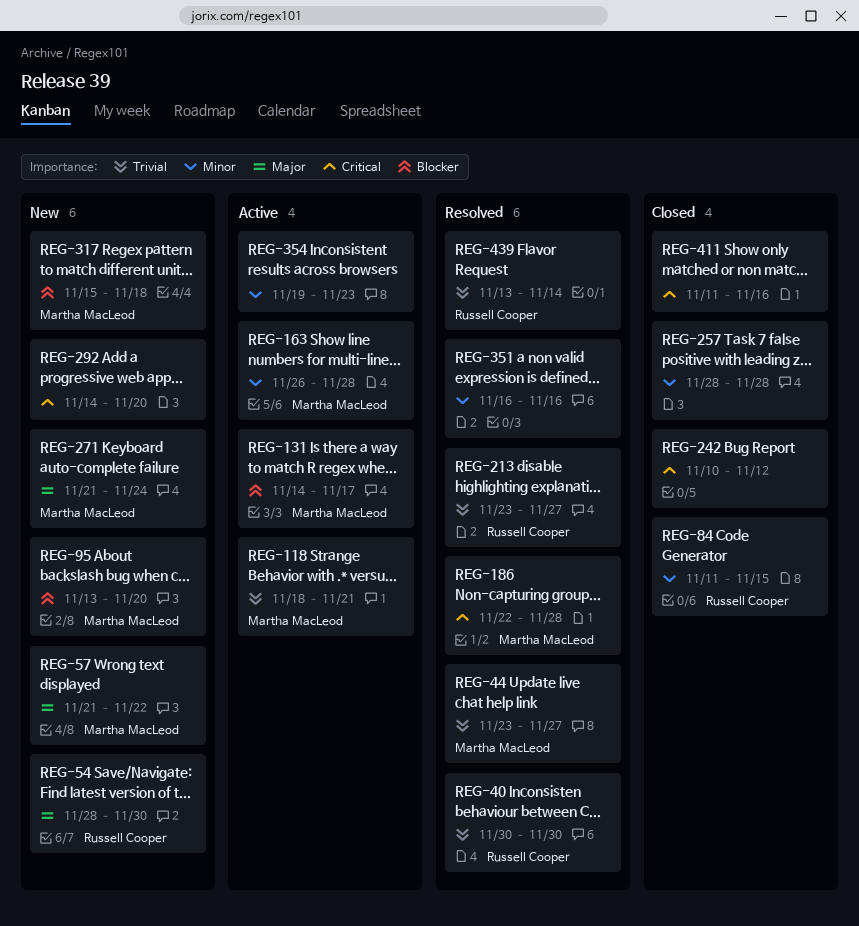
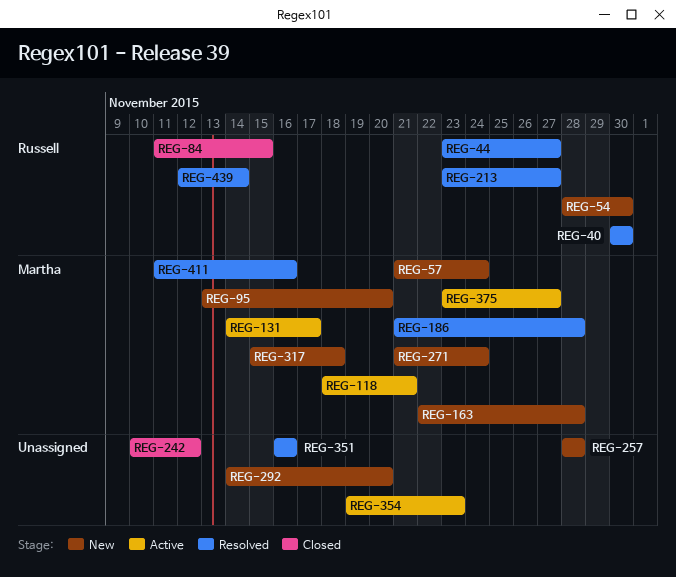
REG-44, owner: Martha MacLeod -> Russell Cooper
REG-57, due: Nov 22 -> Nov 24
REG-163, status: Active -> New
REG-163, start: Nov 26 -> Nov 22
REG-186, start: Nov 22 -> Nov 21
REG-257, status: Closed -> New
REG-375: none -> present
REG-411, status: Closed -> Resolved
REG-411, owner: none -> Martha MacLeod
REG-439, start: Nov 13 -> Nov 12

